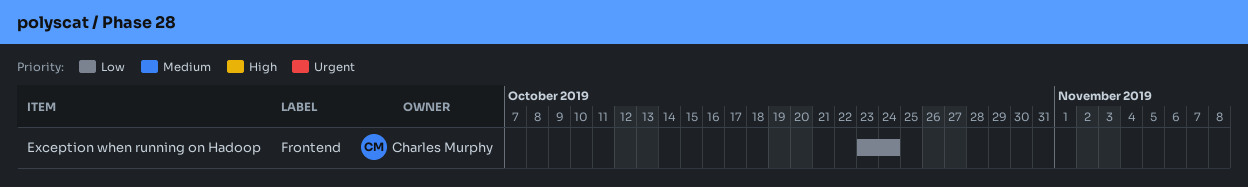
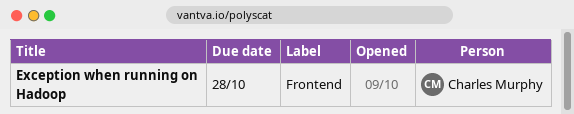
Exception when running on Hadoop, due: Oct 24 -> Oct 28

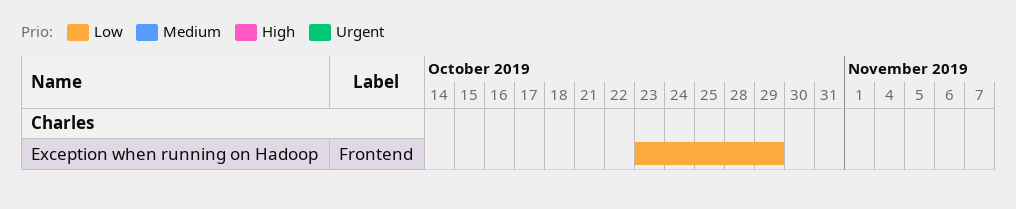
Exception when running on Hadoop, due: Oct 28 -> Oct 29

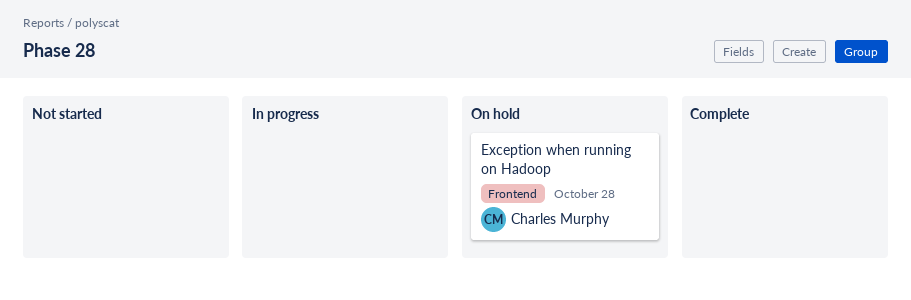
Exception when running on Hadoop, due: Oct 29 -> Oct 28

